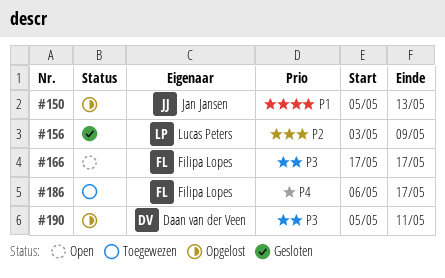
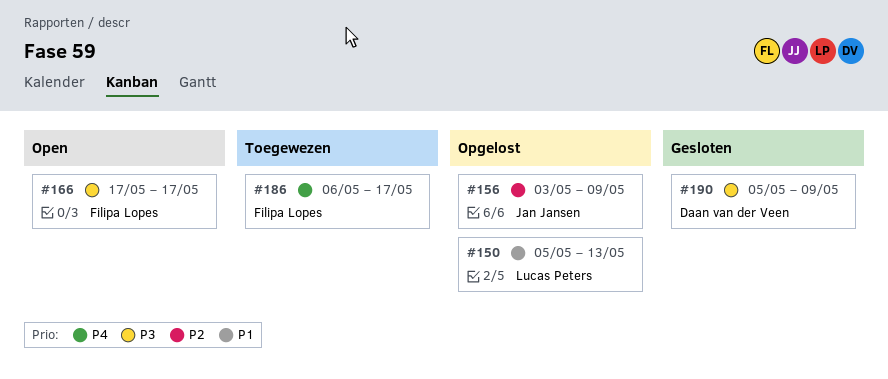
#150, owner: Jan Jansen -> Lucas Peters
#156, status: Gesloten -> Opgelost
#156, owner: Lucas Peters -> Jan Jansen
#190, status: Opgelost -> Gesloten
#190, due: May 11 -> May 9

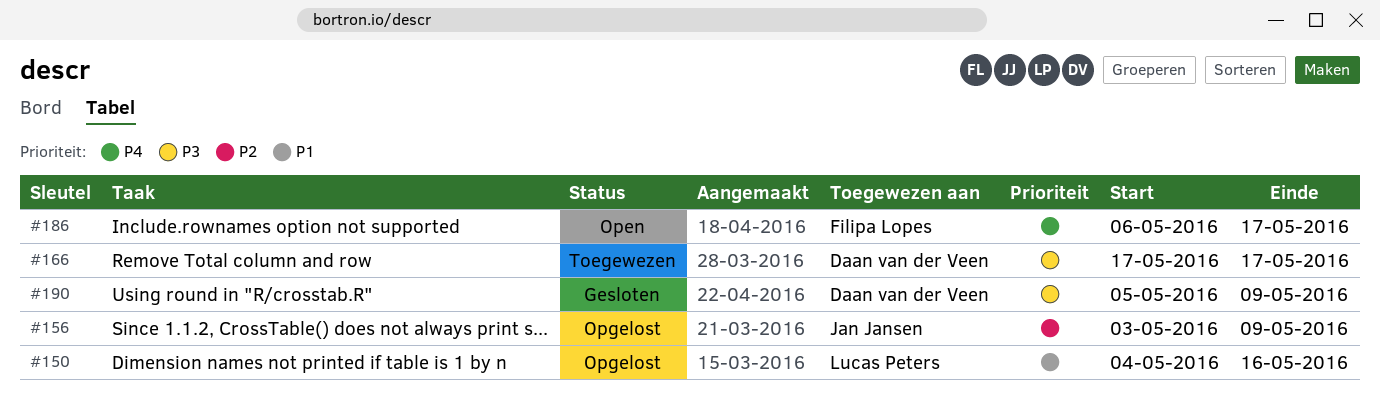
#150, start: May 5 -> May 4
#150, due: May 13 -> May 16
#166, status: Open -> Toegewezen
#166, owner: Filipa Lopes -> Daan van der Veen
#186, status: Toegewezen -> Open

